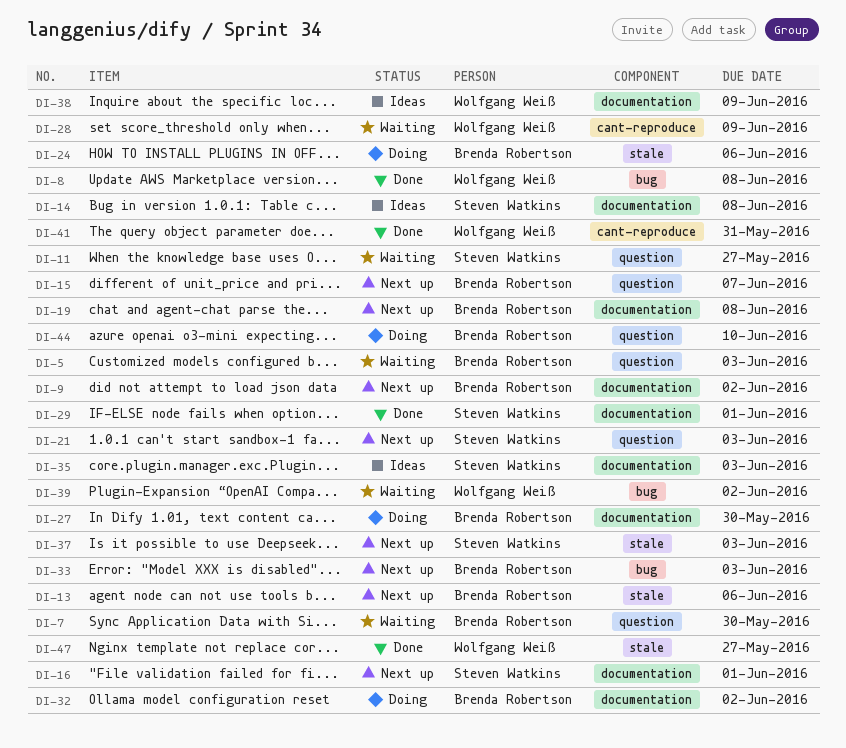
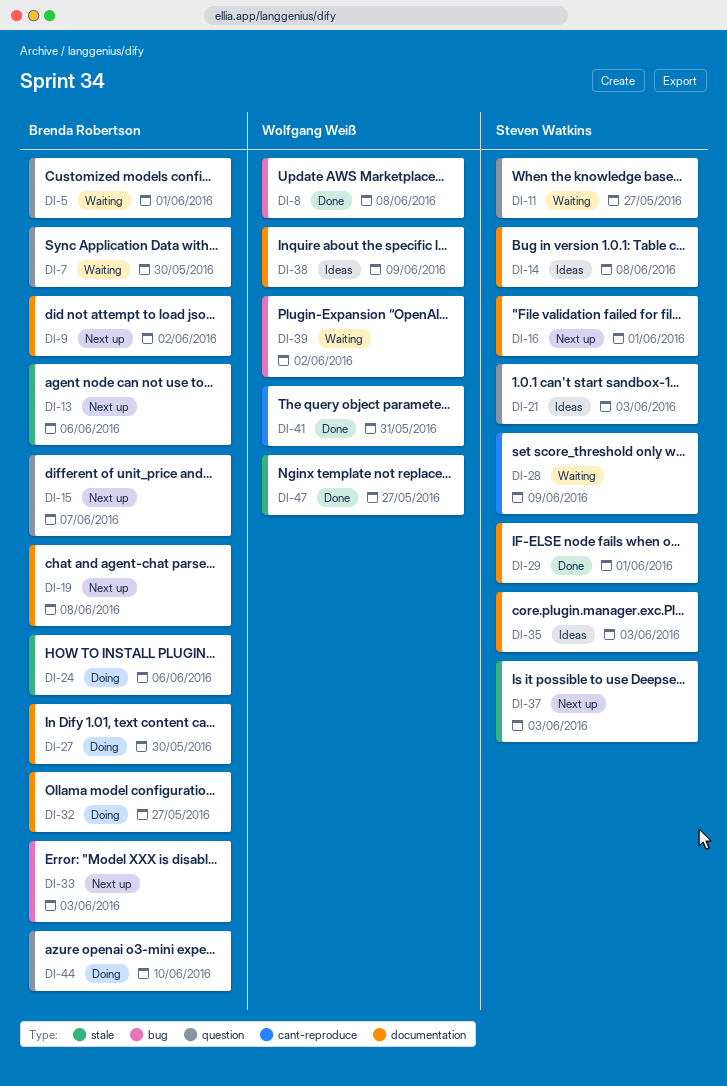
DI-5, due: Jun 3 -> Jun 1
DI-21, status: Next up -> Ideas
DI-28, owner: Wolfgang Weiß -> Steven Watkins
DI-32, due: Jun 2 -> May 27

